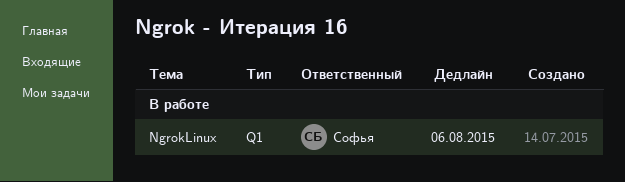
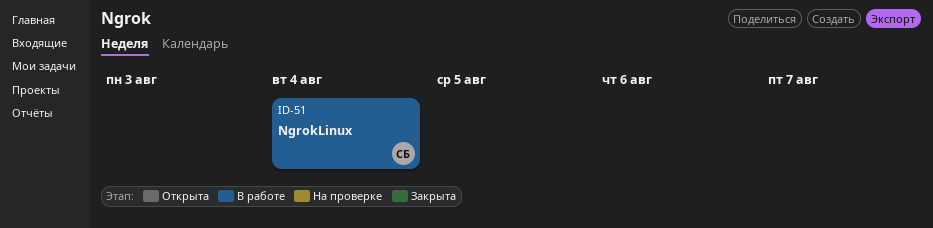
NgrokLinux, due: Aug 6 -> Aug 4

